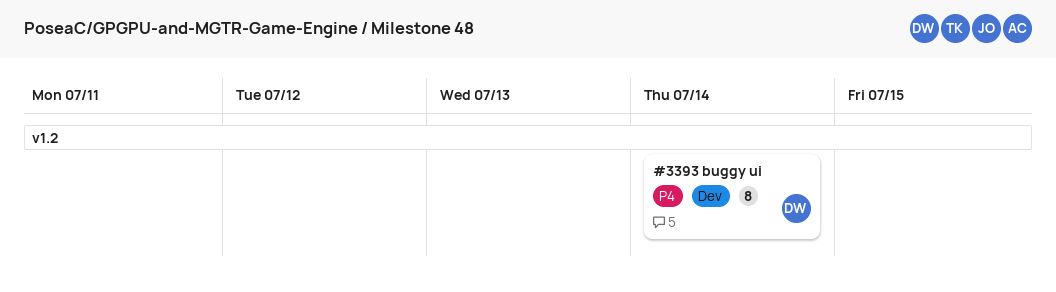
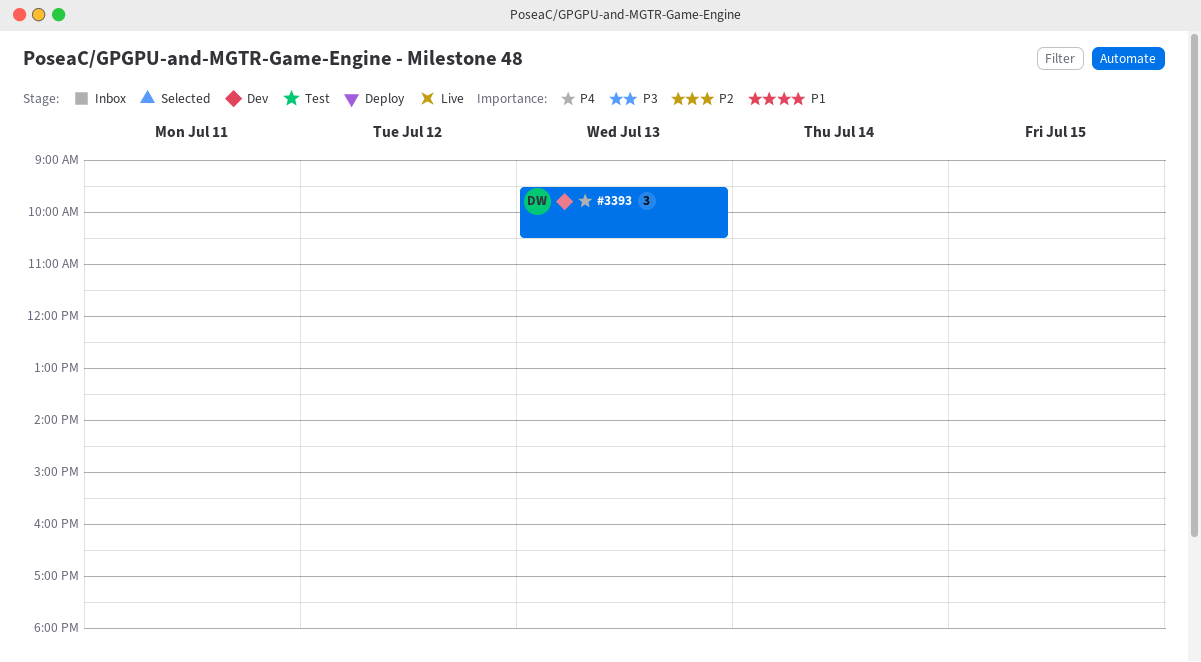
#3393, estimate: 8 -> 3
#3393, day: Jul 14 -> Jul 13

